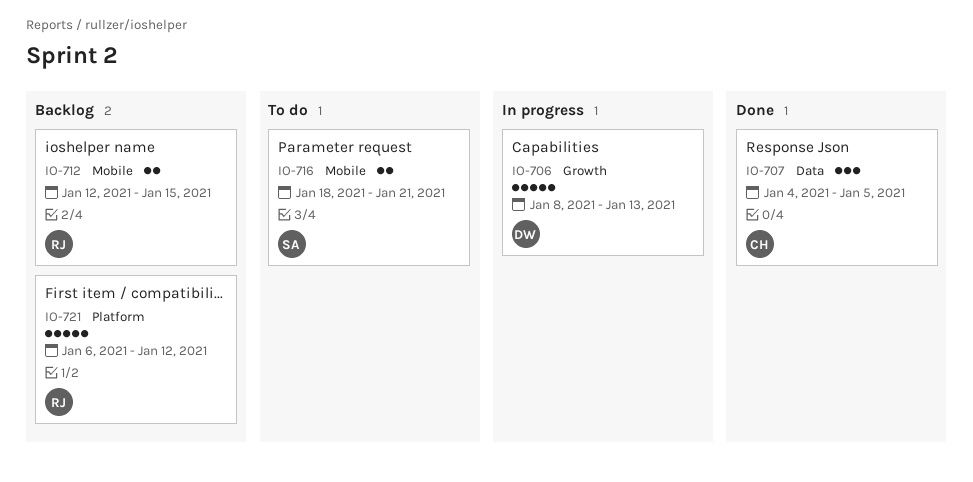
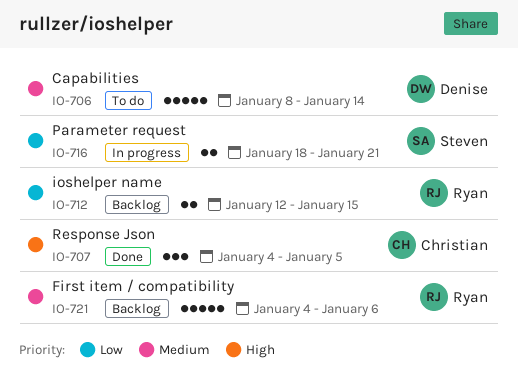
IO-706, status: In progress -> To do
IO-706, due: Jan 13 -> Jan 14
IO-716, status: To do -> In progress
IO-721, start: Jan 6 -> Jan 4
IO-721, due: Jan 12 -> Jan 6

